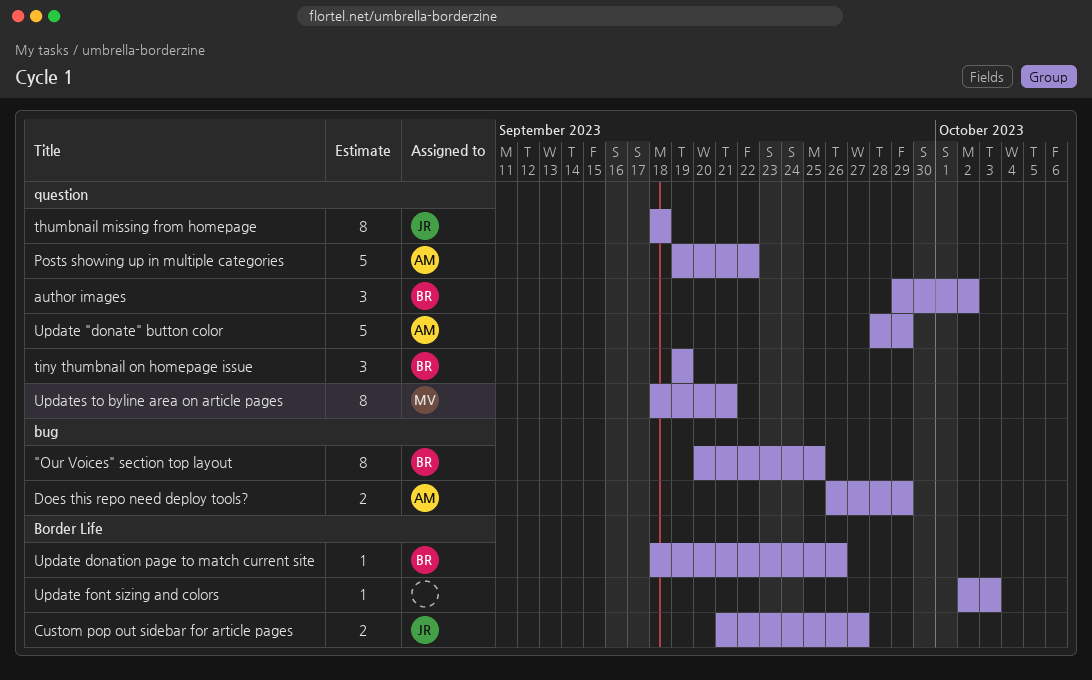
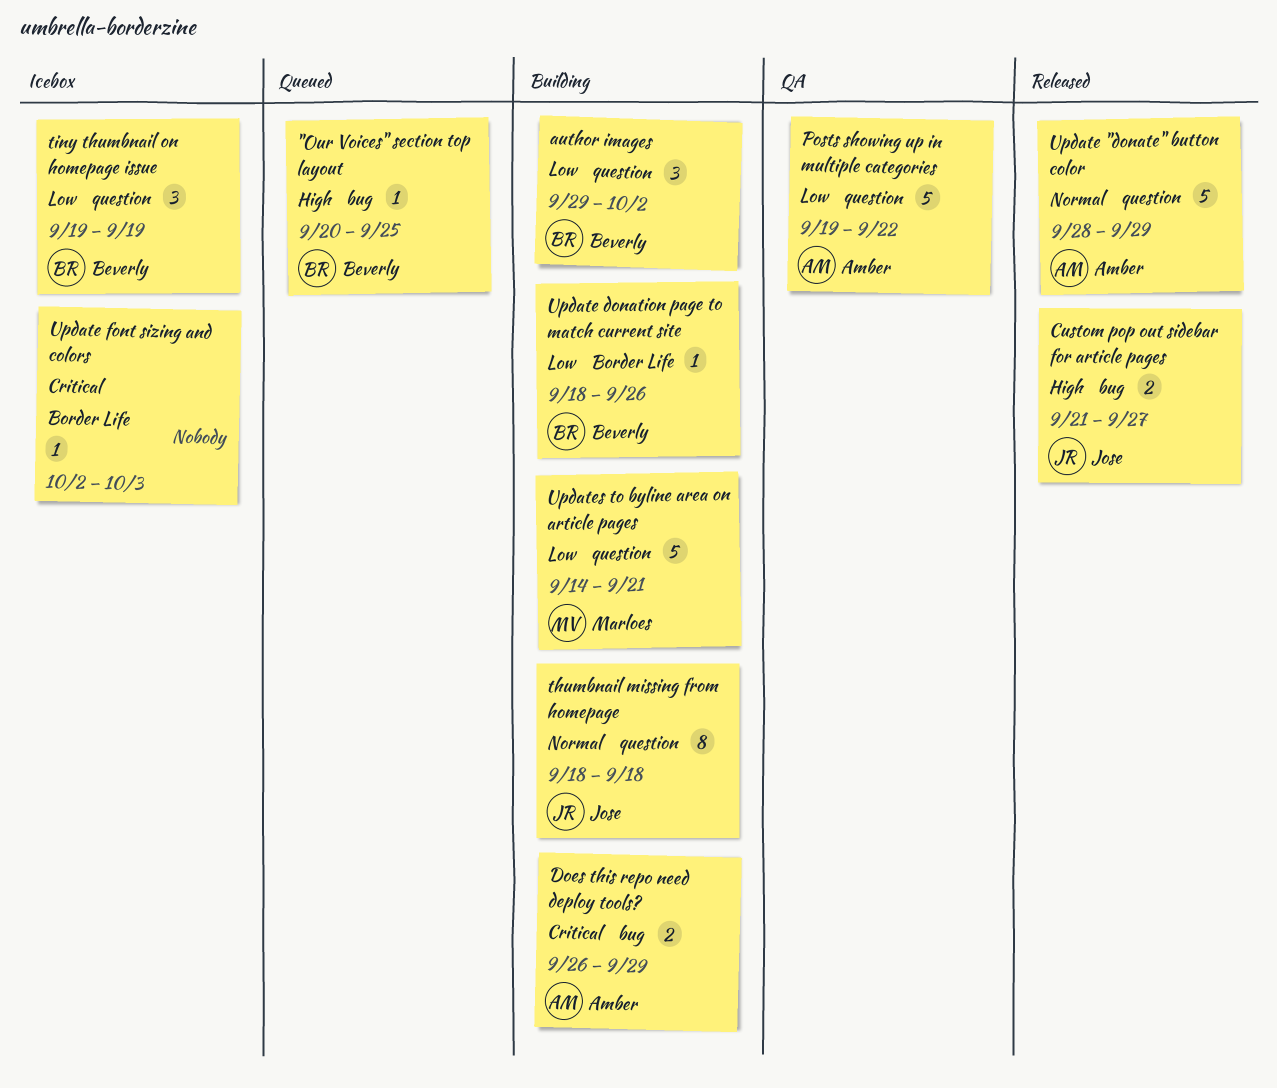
"Our Voices" section top layout, estimate: 8 -> 1
Custom pop out sidebar for article pages, label: Border Life -> bug
Updates to byline area on article pages, estimate: 8 -> 5
Updates to byline area on article pages, start: Sep 18 -> Sep 14

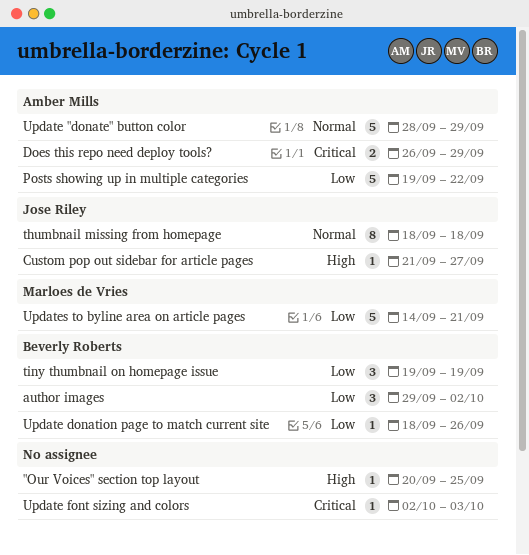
"Our Voices" section top layout, owner: Beverly Roberts -> none
Custom pop out sidebar for article pages, estimate: 2 -> 1

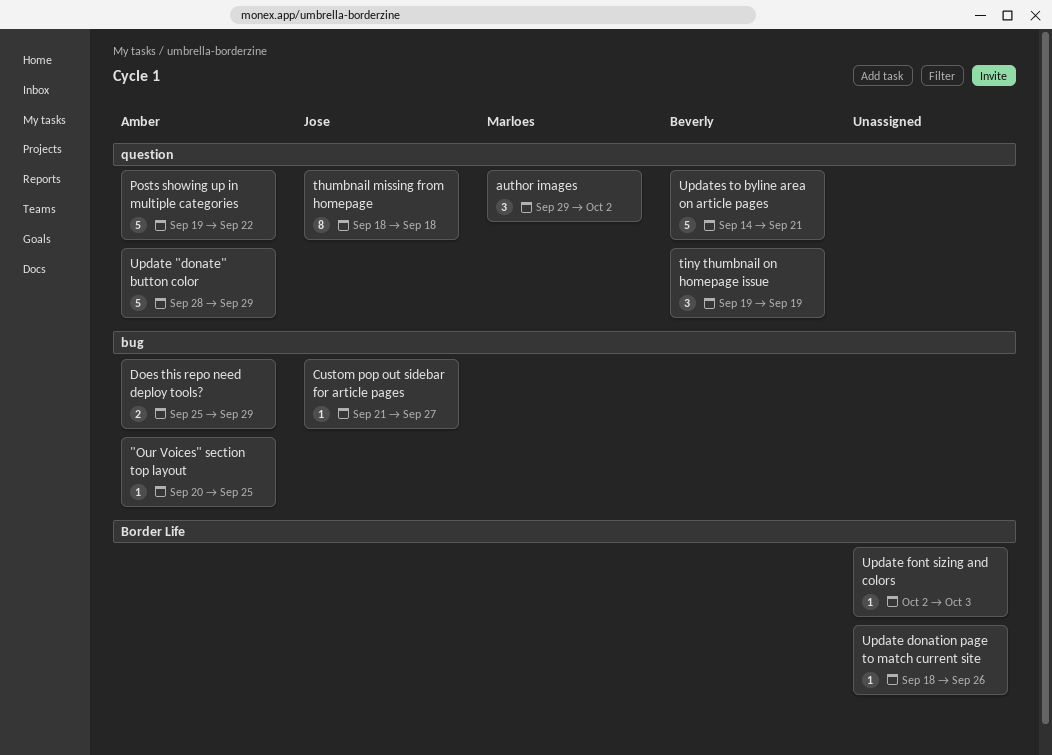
"Our Voices" section top layout, owner: none -> Amber Mills
author images, owner: Beverly Roberts -> Marloes de Vries
Does this repo need deploy tools?, start: Sep 26 -> Sep 25
Update donation page to match current site, owner: Beverly Roberts -> none
Updates to byline area on article pages, owner: Marloes de Vries -> Beverly Roberts

